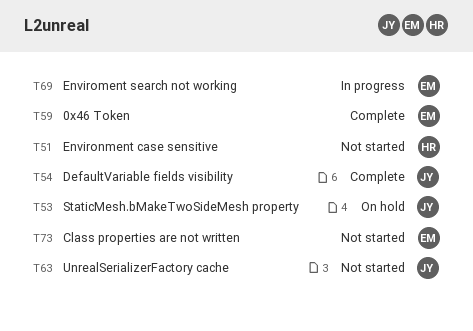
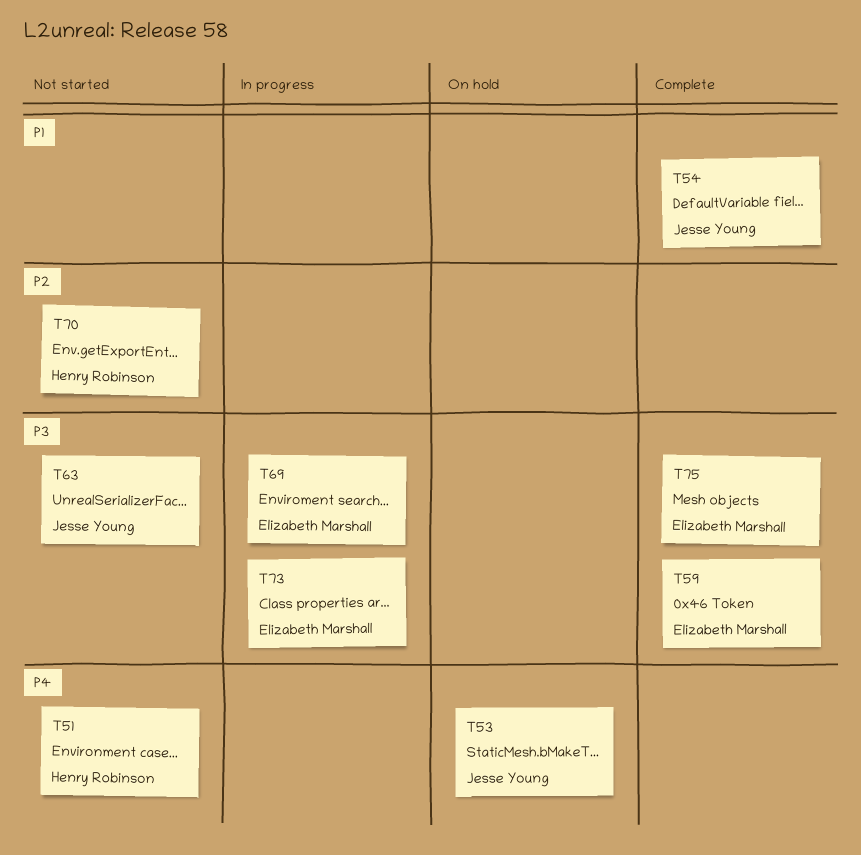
T70: none -> present
T73, status: Not started -> In progress
T75: none -> present

